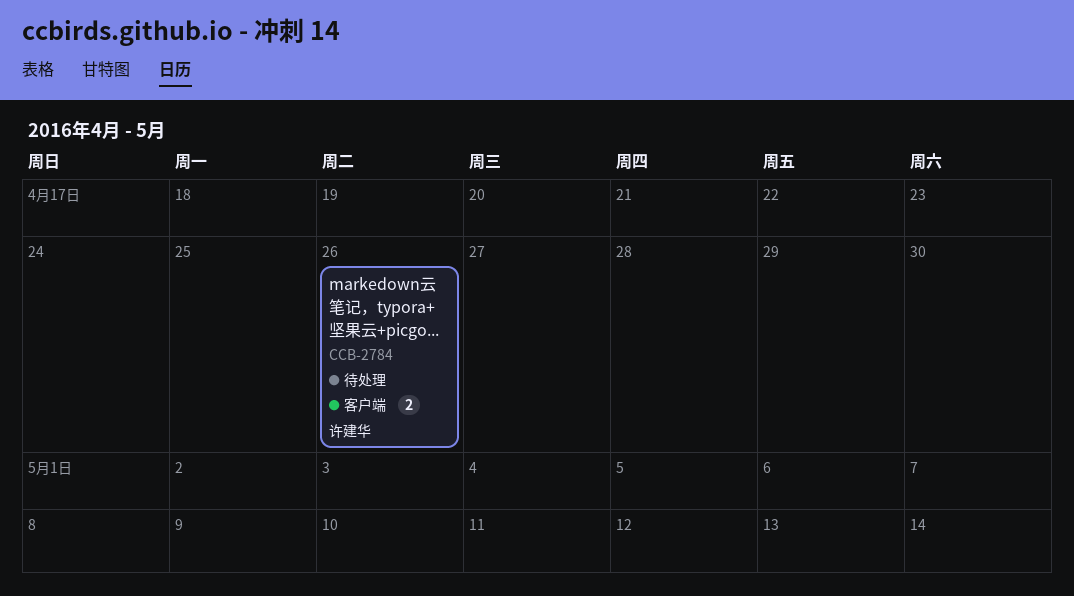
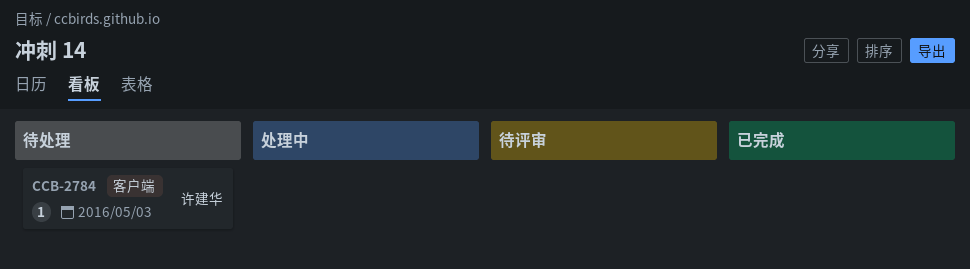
CCB-2784, estimate: 2 -> 1
CCB-2784, due: Apr 26 -> May 3

